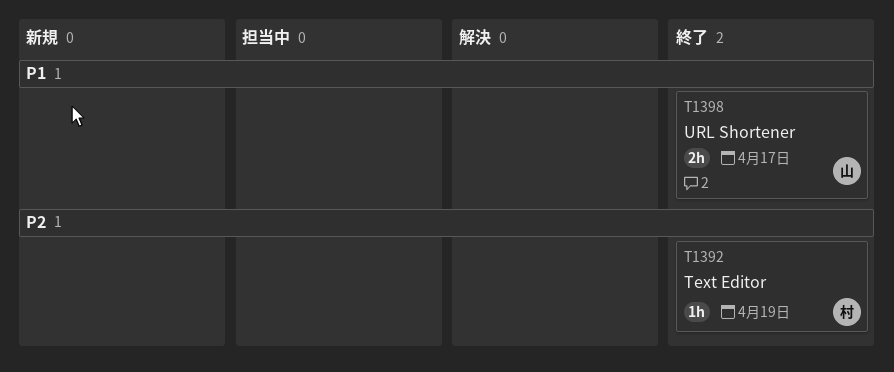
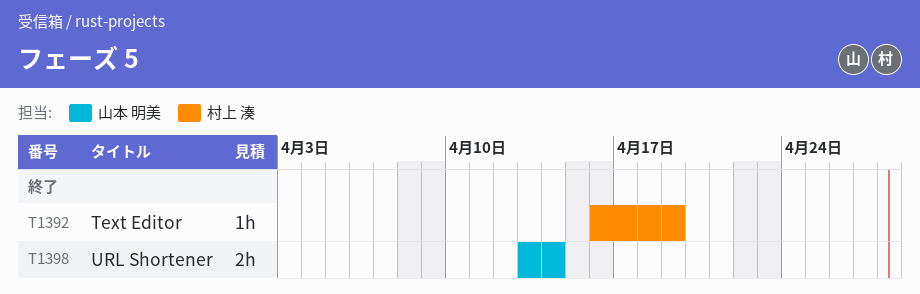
T1398, due: Apr 17 -> Apr 14

